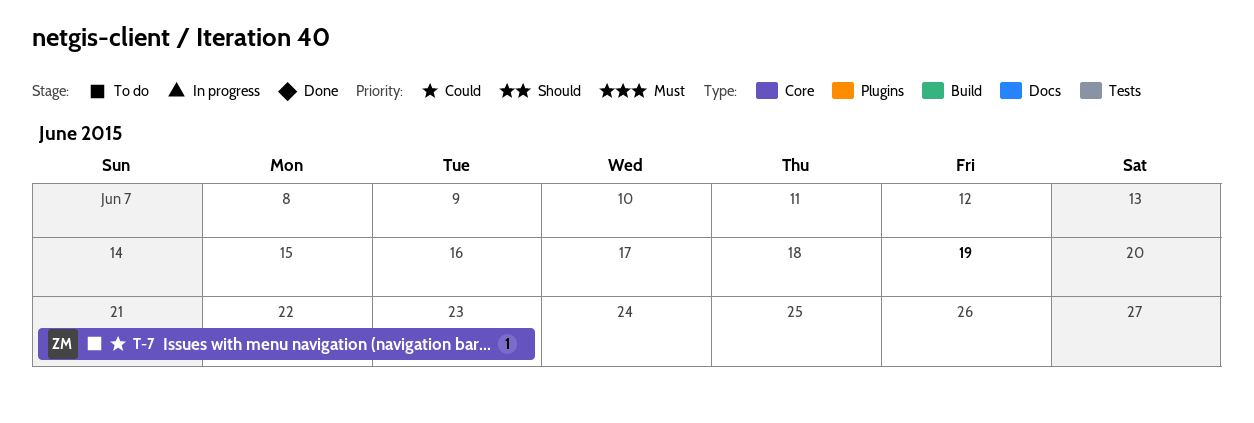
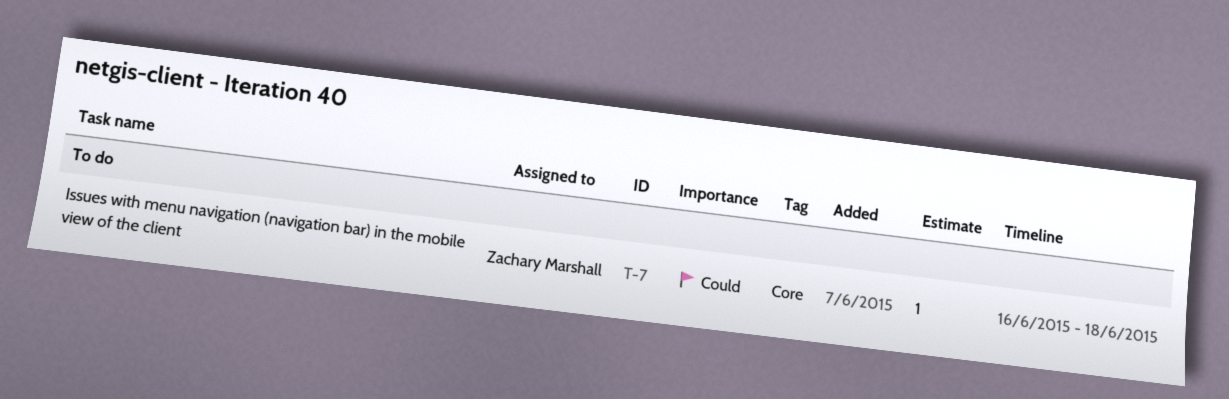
T-7, start: Jun 21 -> Jun 16
T-7, due: Jun 23 -> Jun 18

